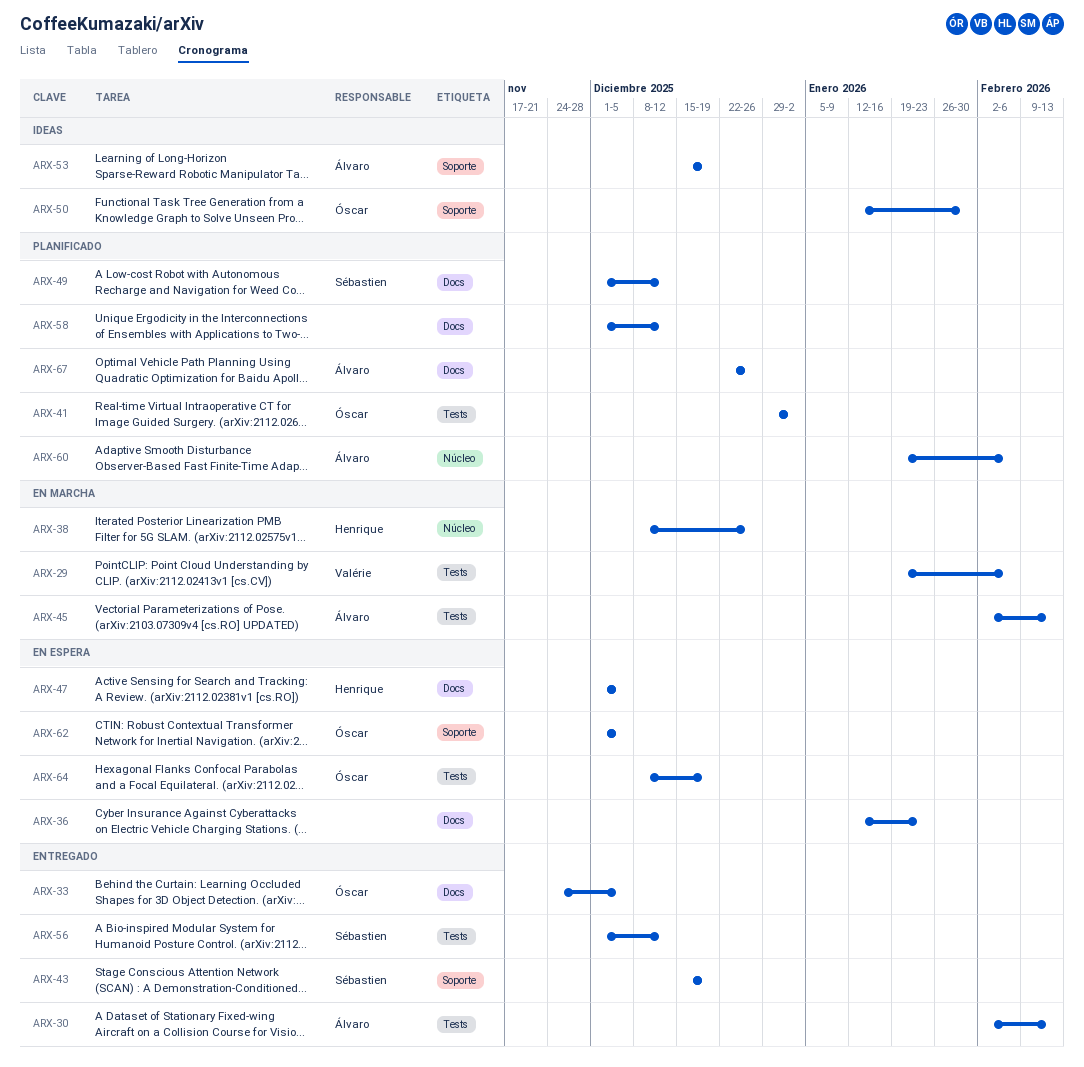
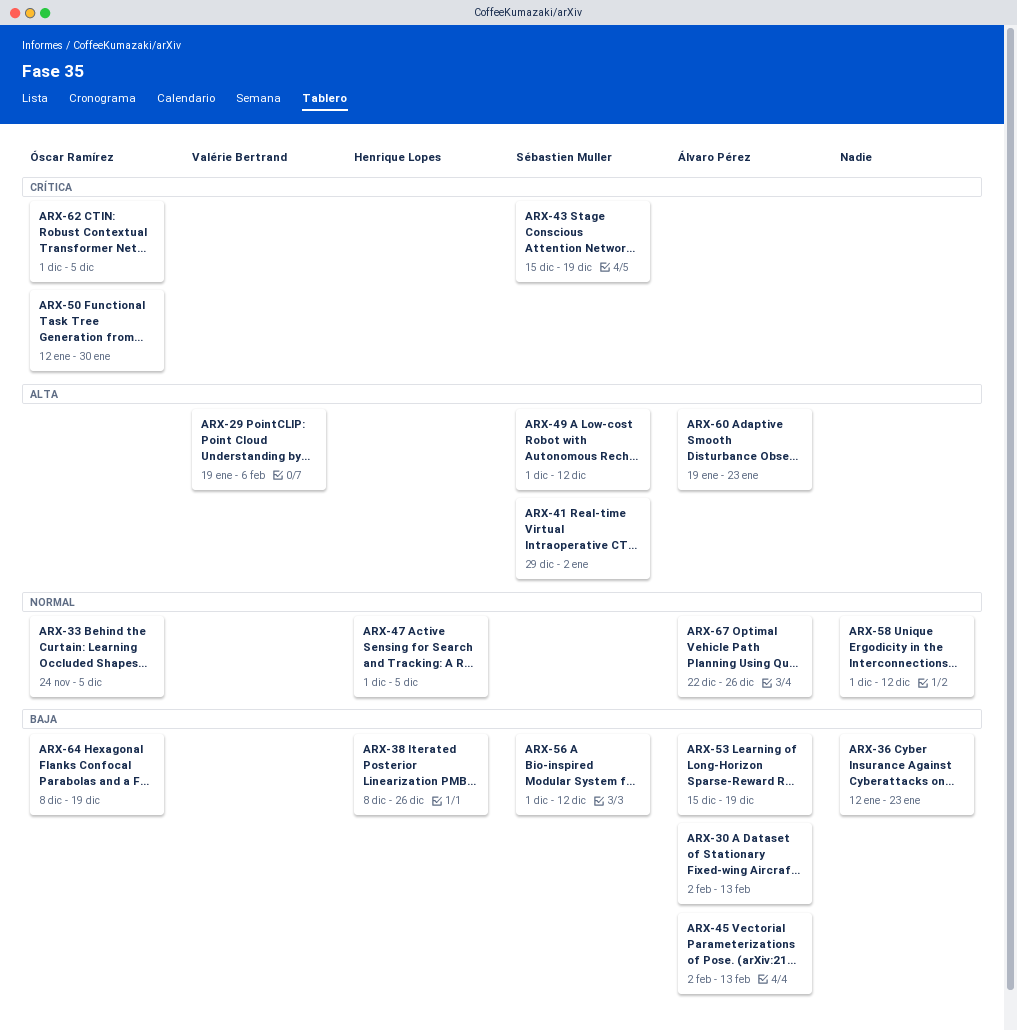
ARX-41, owner: Óscar Ramírez -> Sébastien Muller
ARX-60, due: Feb 6 -> Jan 23

